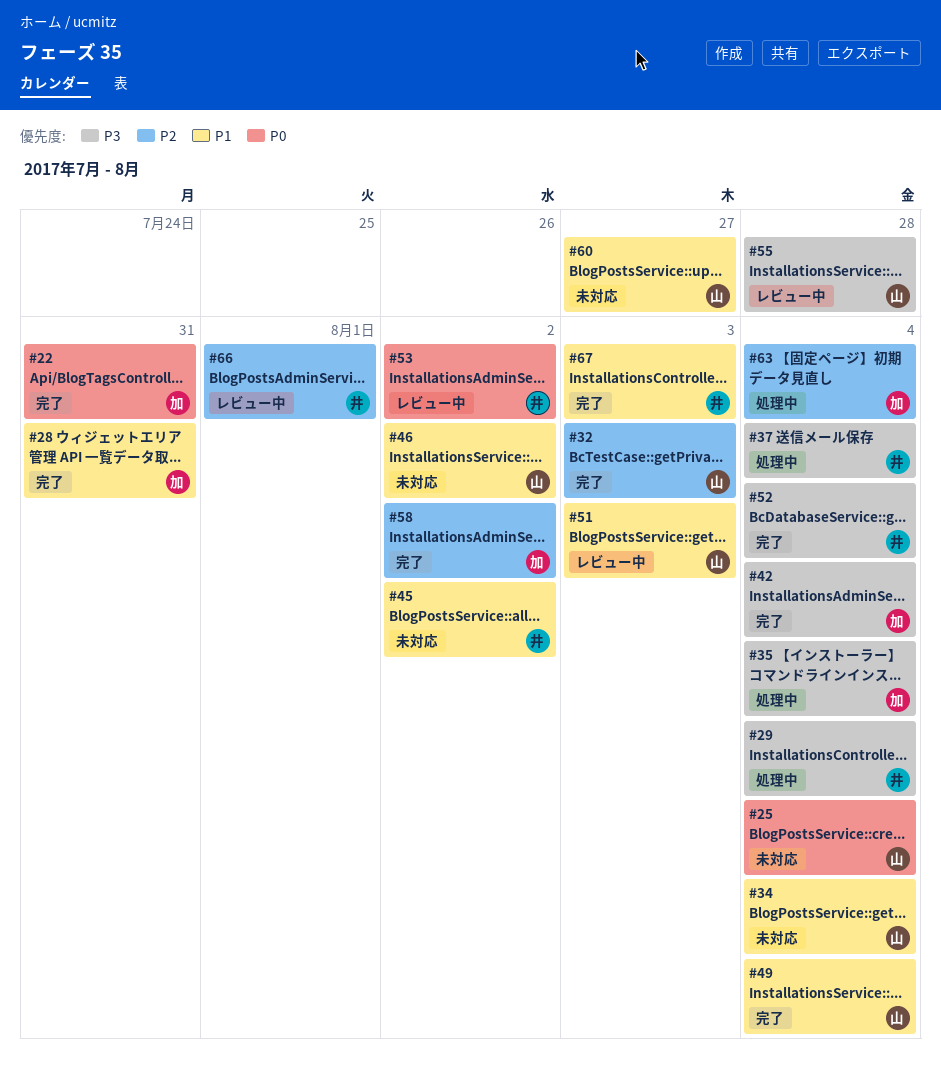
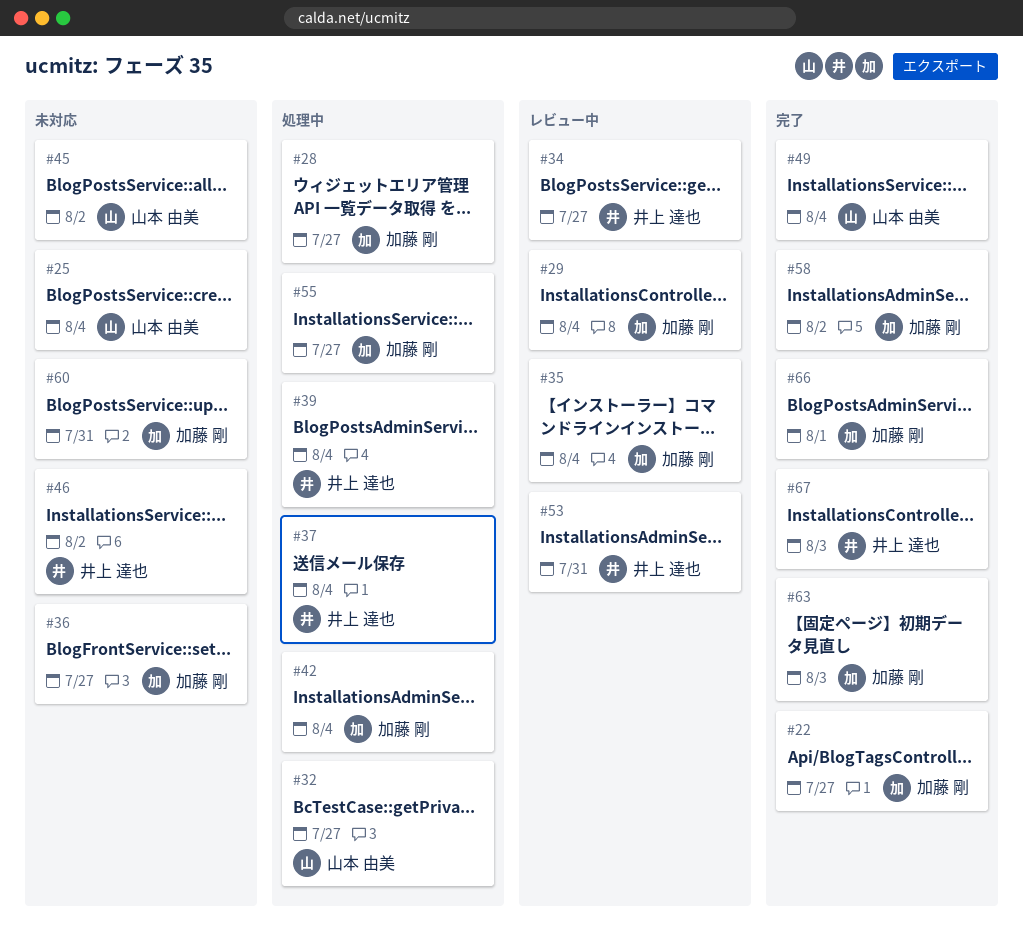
#22, due: Jul 31 -> Jul 27
#28, status: 完了 -> 処理中
#28, due: Jul 31 -> Jul 27
#29, status: 処理中 -> レビュー中
#29, owner: 井上 達也 -> 加藤 剛
#32, status: 完了 -> 処理中
#32, due: Aug 3 -> Jul 27
#34, status: 未対応 -> レビュー中
#34, owner: 山本 由美 -> 井上 達也
#34, due: Aug 4 -> Jul 27
#35, status: 処理中 -> レビュー中
#36: none -> present
#39: none -> present
#42, status: 完了 -> 処理中
#45, owner: 井上 達也 -> 山本 由美
#46, owner: 山本 由美 -> 井上 達也
#51: present -> none
#52: present -> none
#53, due: Aug 2 -> Jul 31
#55, status: レビュー中 -> 処理中
#55, owner: 山本 由美 -> 加藤 剛
#55, due: Jul 28 -> Jul 27
#60, owner: 山本 由美 -> 加藤 剛
#60, due: Jul 27 -> Jul 31
#63, status: 処理中 -> 完了
#63, due: Aug 4 -> Aug 3
#66, status: レビュー中 -> 完了
#66, owner: 井上 達也 -> 加藤 剛

